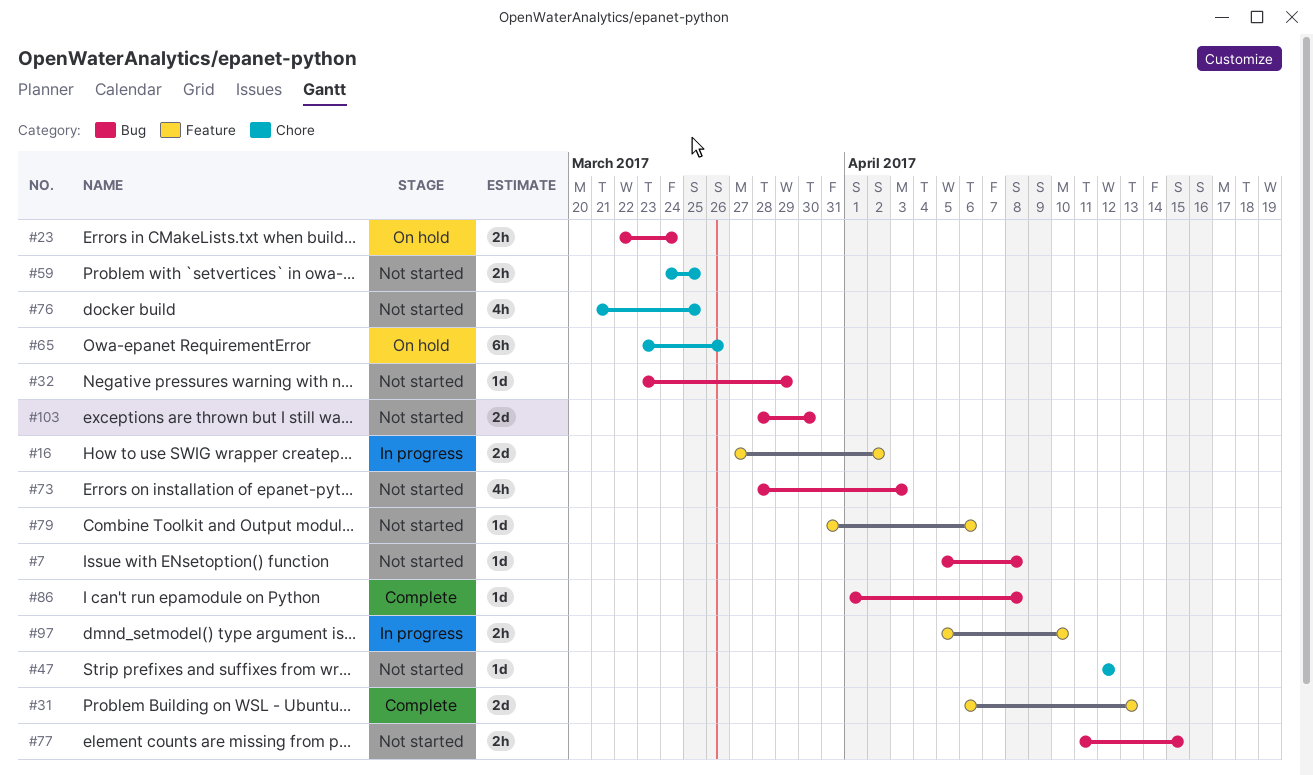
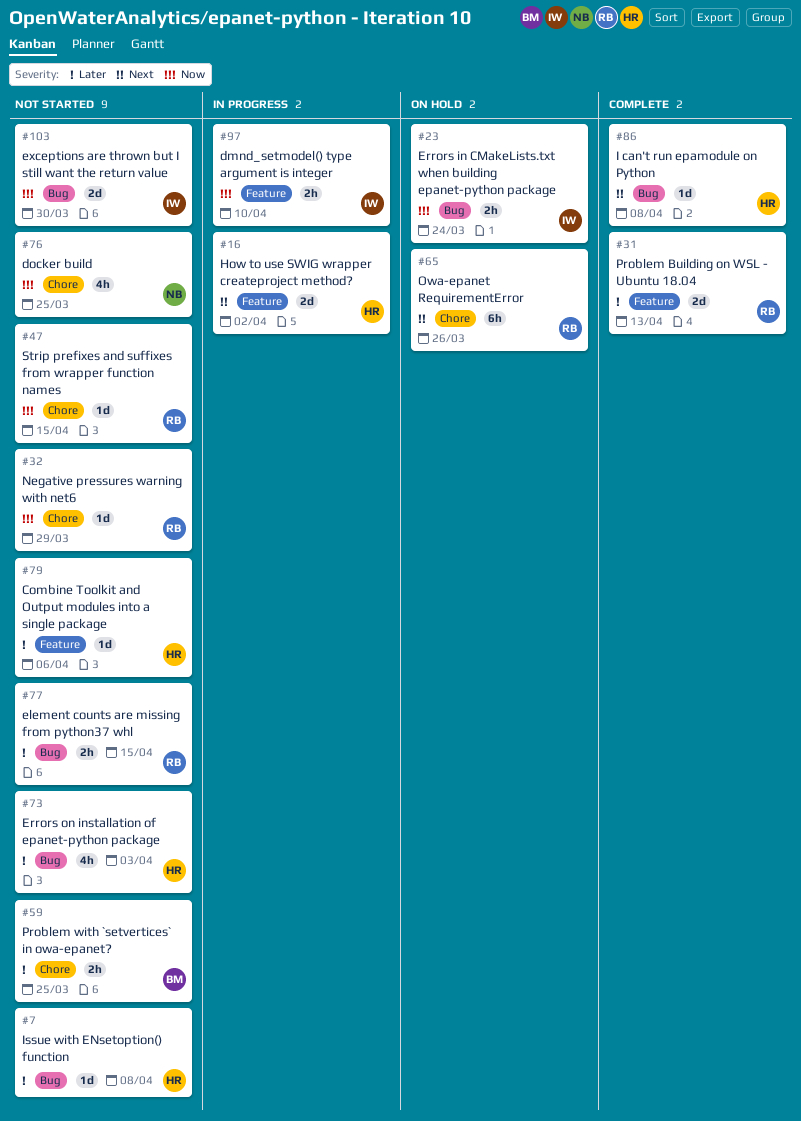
#32, label: Bug -> Chore
#47, due: Apr 12 -> Apr 15

